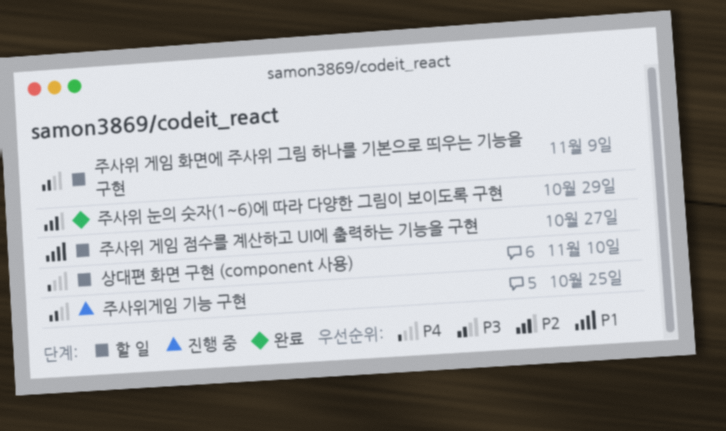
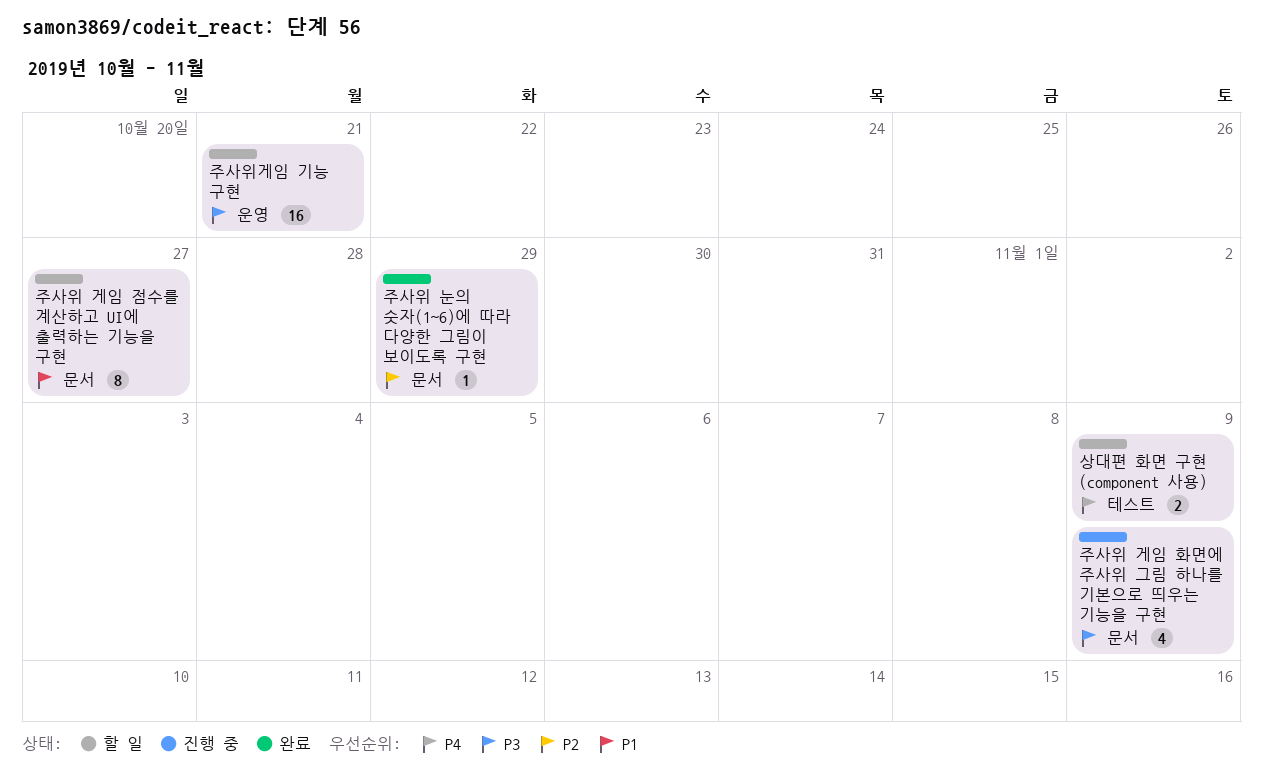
상대편 화면 구현 (component 사용), due: Nov 10 -> Nov 9
주사위 게임 화면에 주사위 그림 하나를 기본으로 띄우는 기능을 구현, status: 할 일 -> 진행 중
주사위게임 기능 구현, status: 진행 중 -> 할 일
주사위게임 기능 구현, due: Oct 25 -> Oct 21

